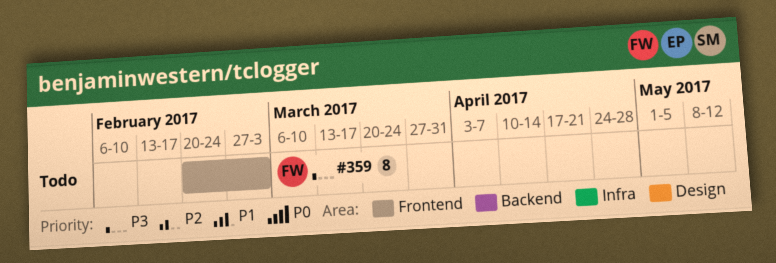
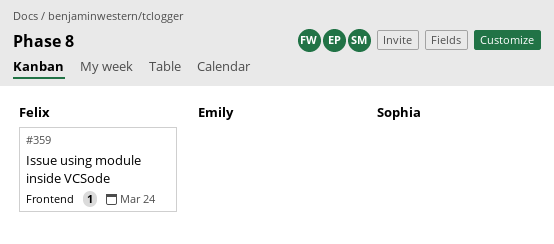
#359, estimate: 8 -> 1
#359, due: Mar 3 -> Mar 24

